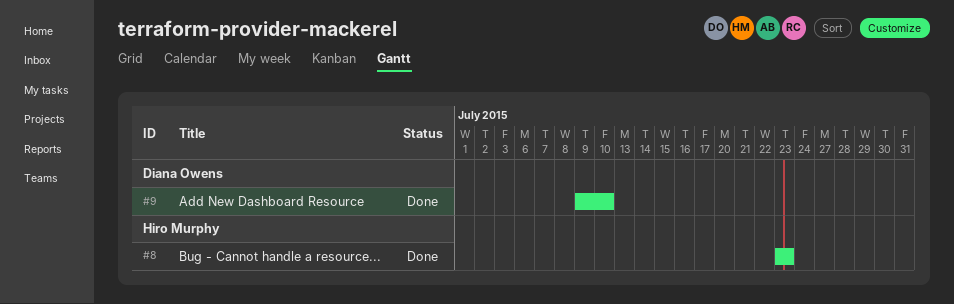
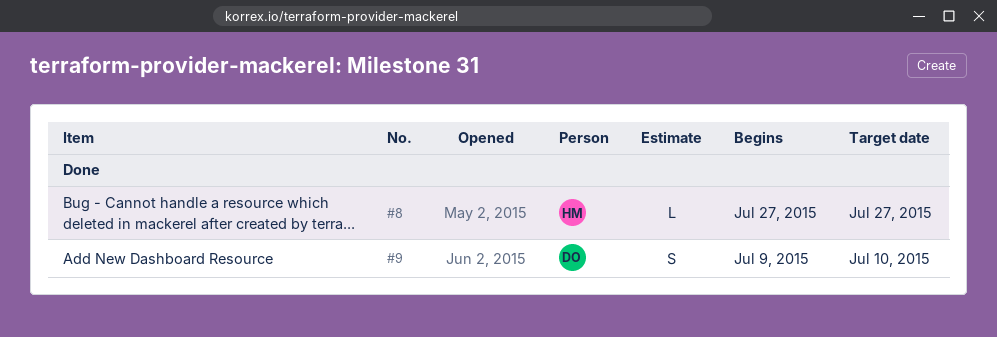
#8, start: Jul 23 -> Jul 27
#8, due: Jul 23 -> Jul 27

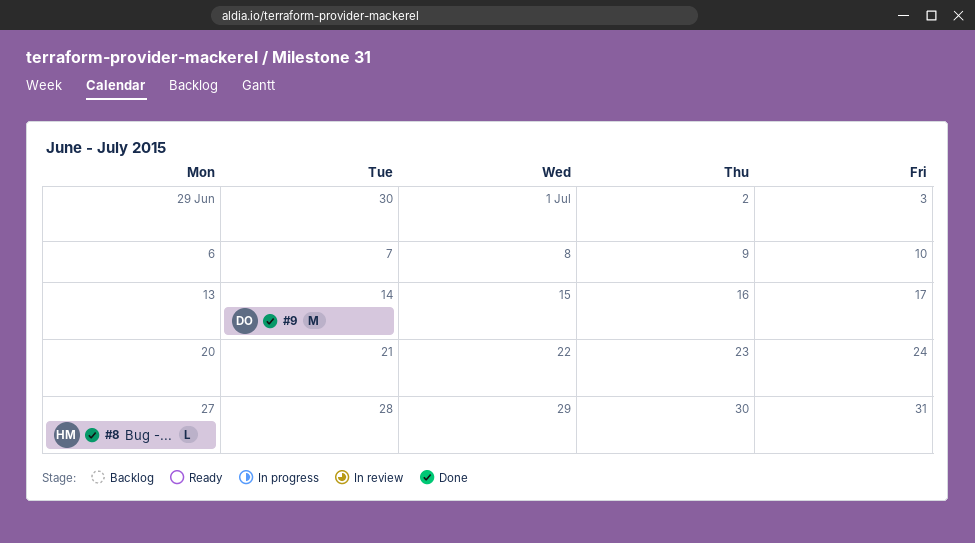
#9, estimate: S -> M
#9, start: Jul 9 -> Jul 14
#9, due: Jul 10 -> Jul 14

